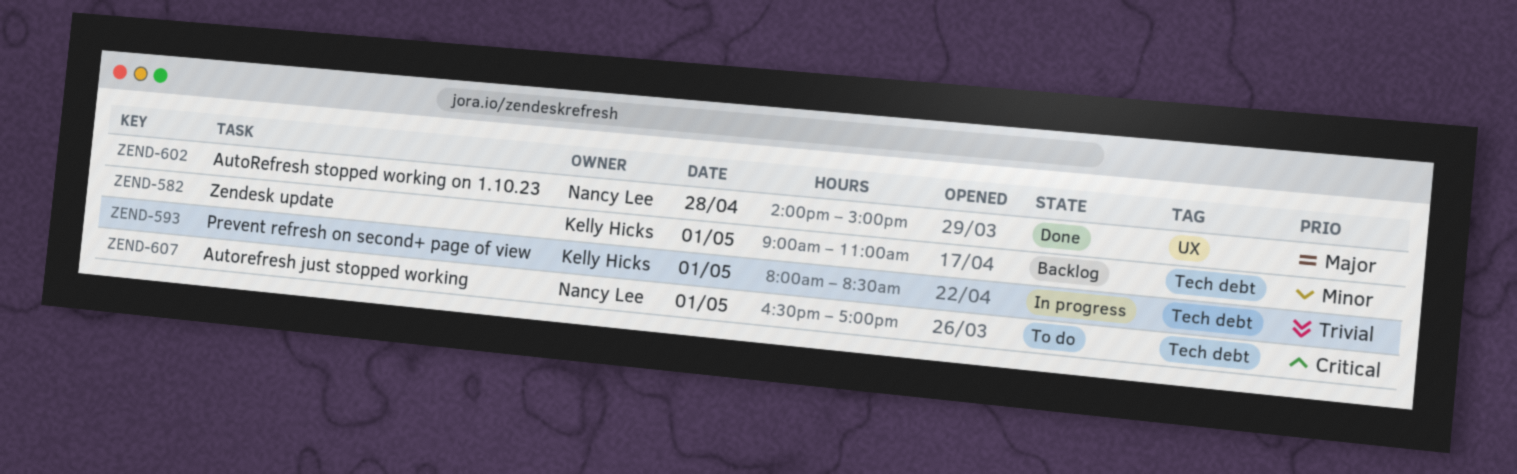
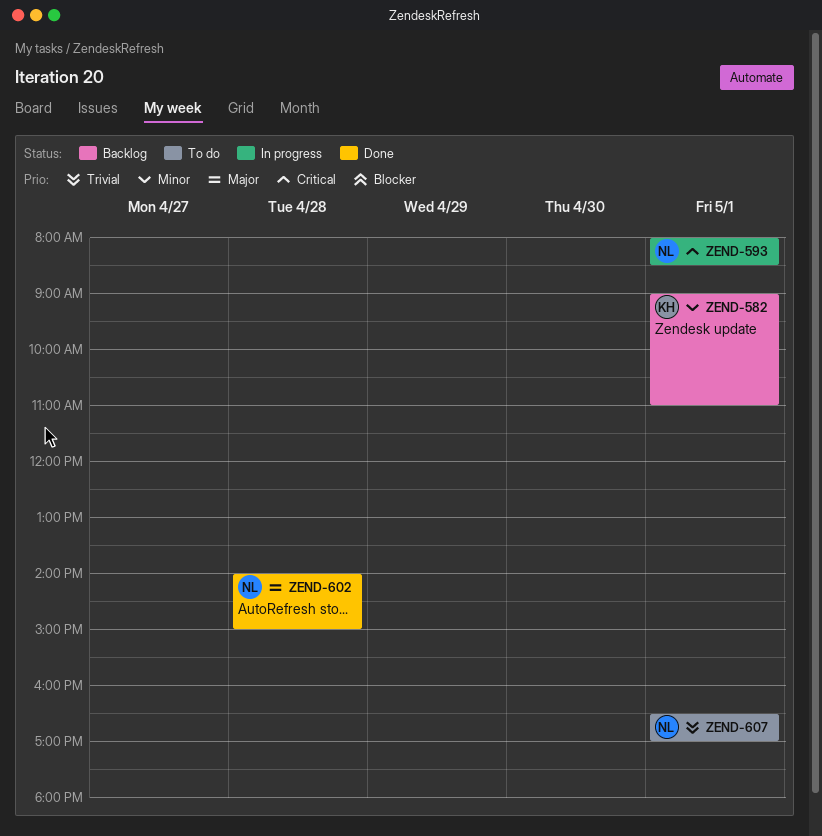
ZEND-593, owner: Kelly Hicks -> Nancy Lee
ZEND-593, priority: Trivial -> Critical
ZEND-607, priority: Critical -> Trivial

